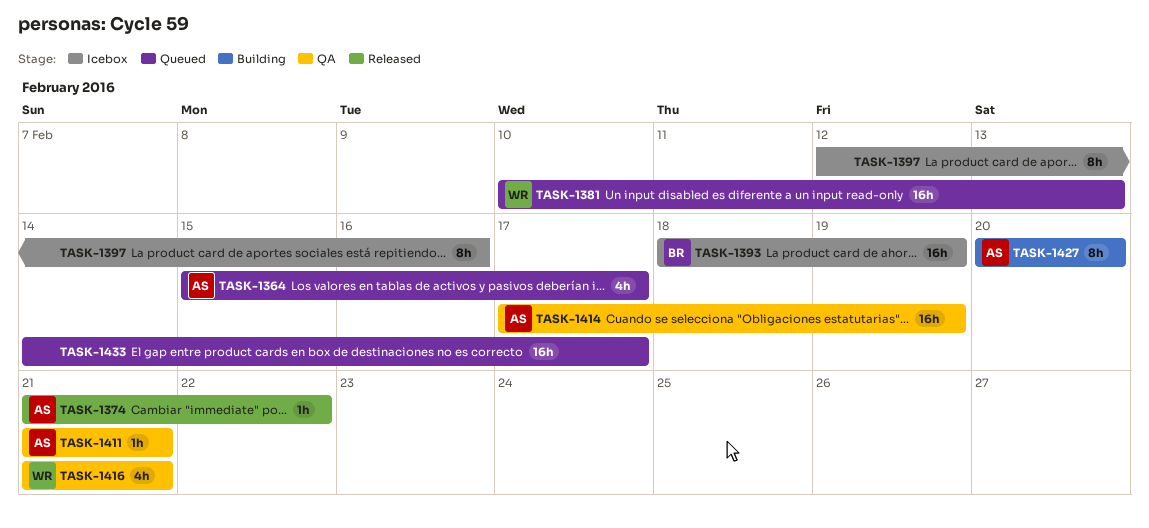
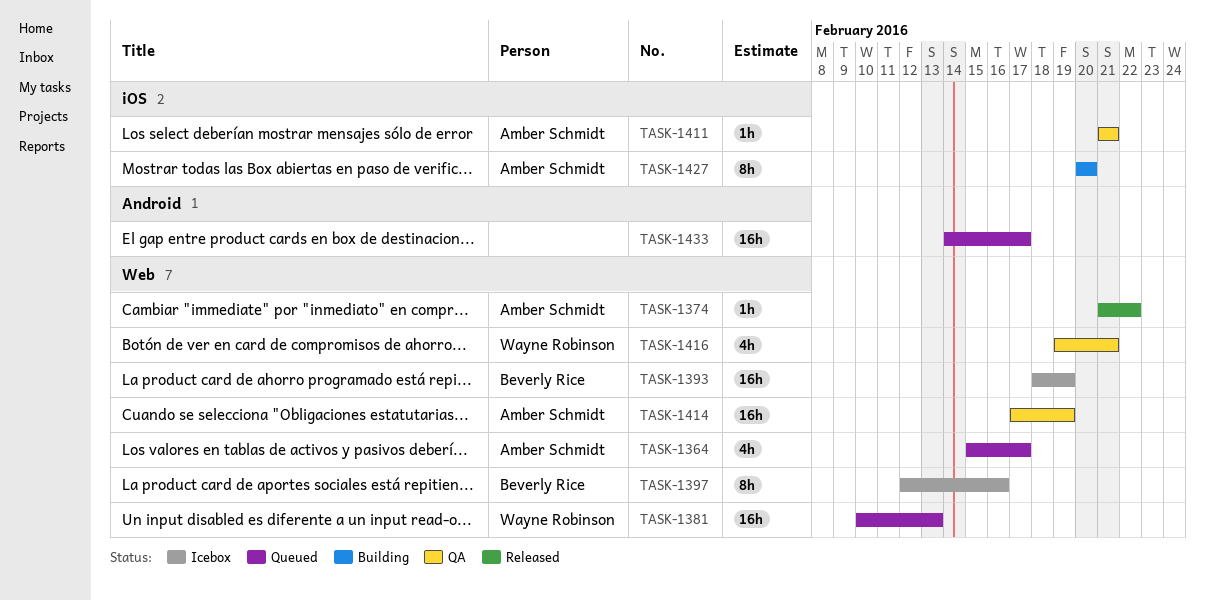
TASK-1397, owner: none -> Beverly Rice
TASK-1416, start: Feb 21 -> Feb 19

